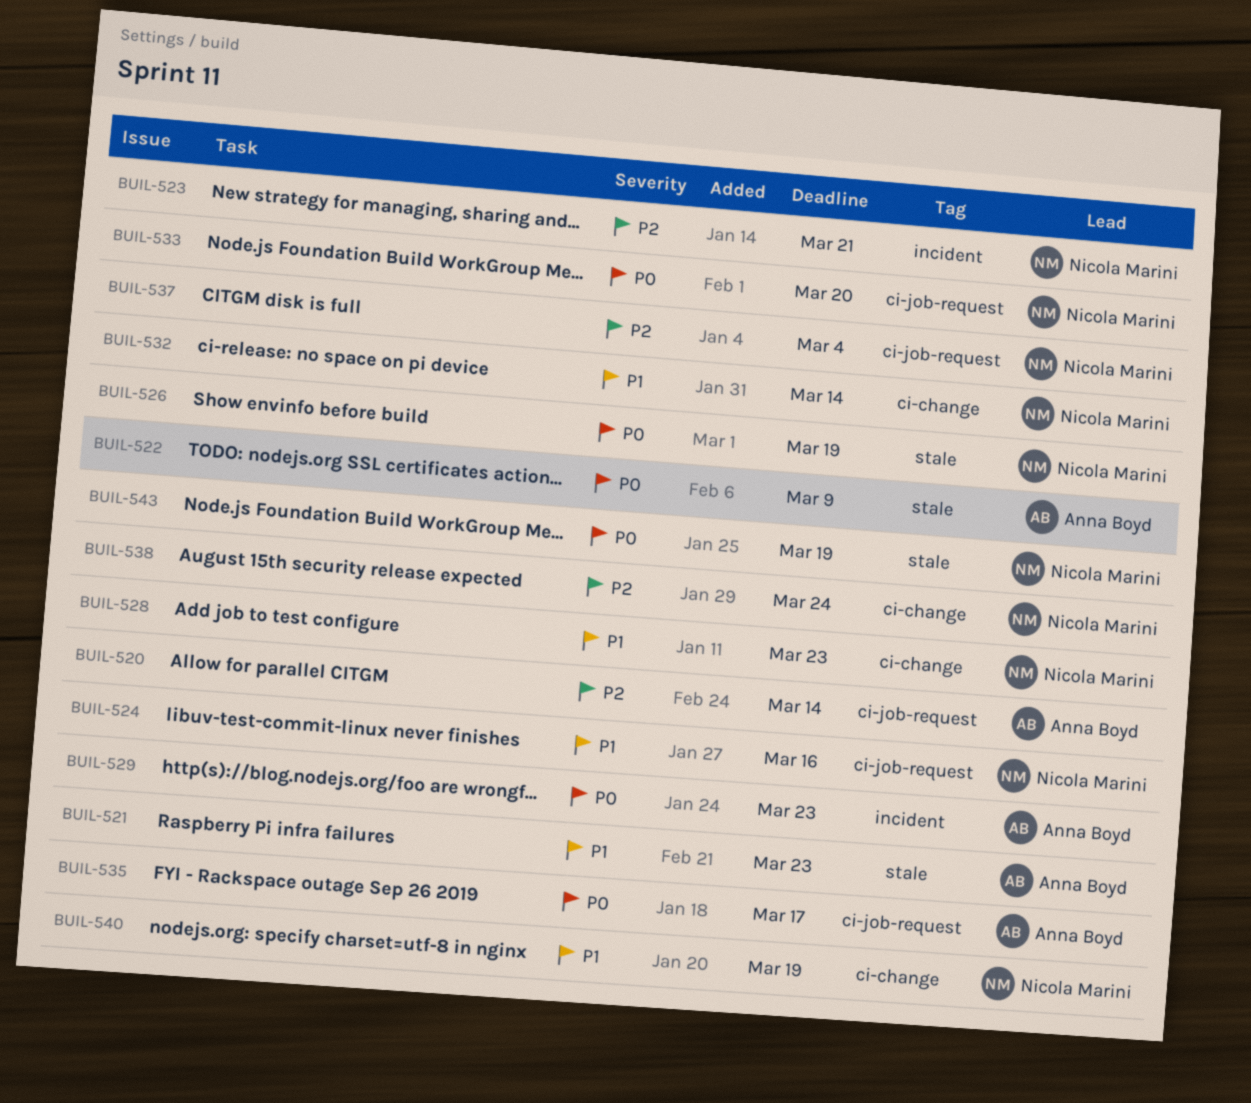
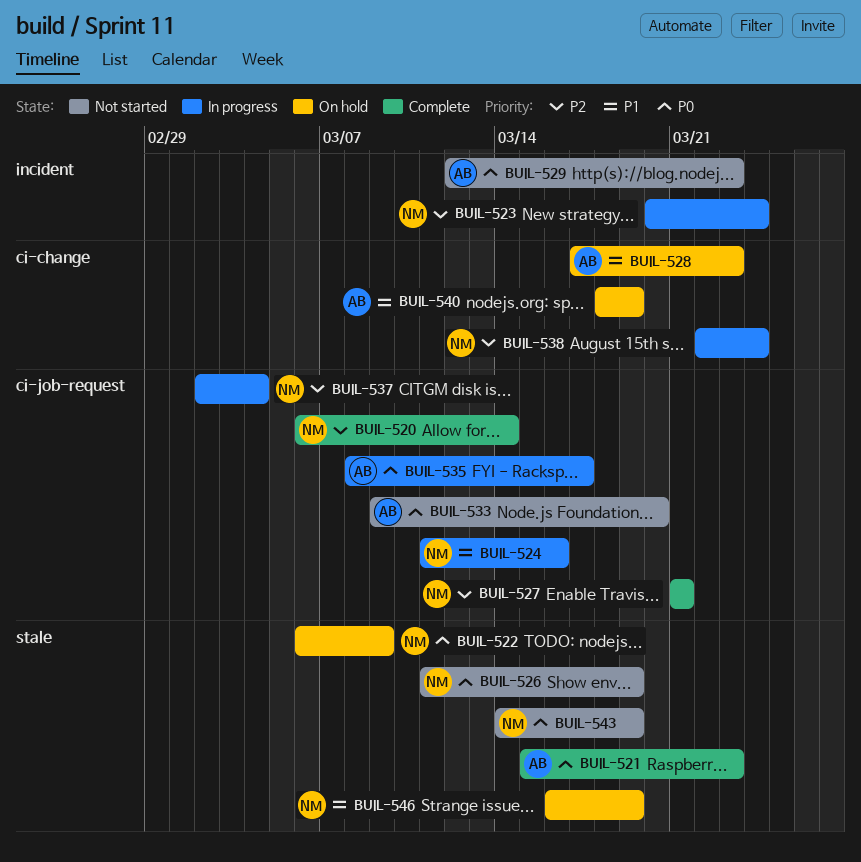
BUIL-520, owner: Anna Boyd -> Nicola Marini
BUIL-521, priority: P1 -> P0
BUIL-522, owner: Anna Boyd -> Nicola Marini
BUIL-523, due: Mar 21 -> Mar 24
BUIL-527: none -> present
BUIL-528, owner: Nicola Marini -> Anna Boyd
BUIL-532: present -> none
BUIL-533, owner: Nicola Marini -> Anna Boyd
BUIL-540, owner: Nicola Marini -> Anna Boyd
BUIL-546: none -> present

